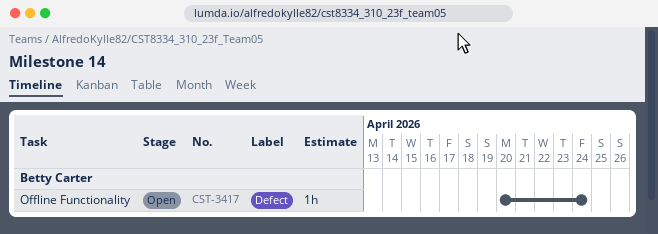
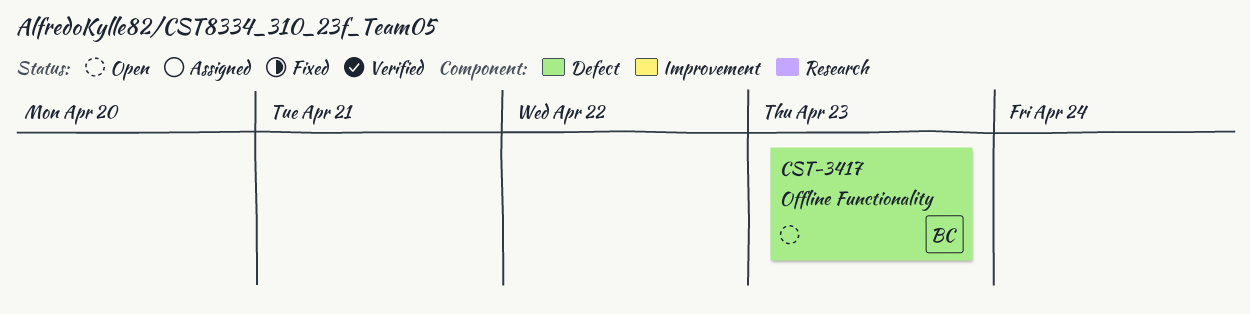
CST-3417, due: Apr 24 -> Apr 23

